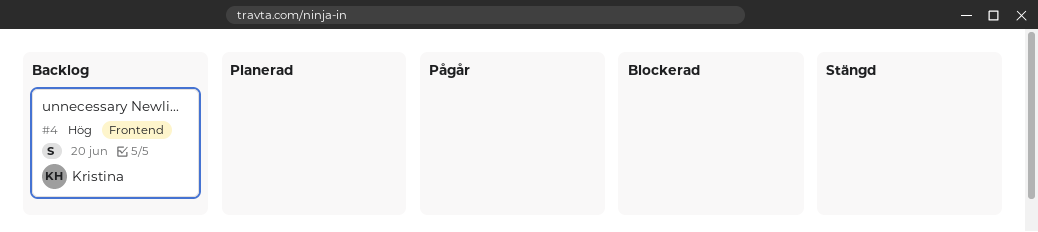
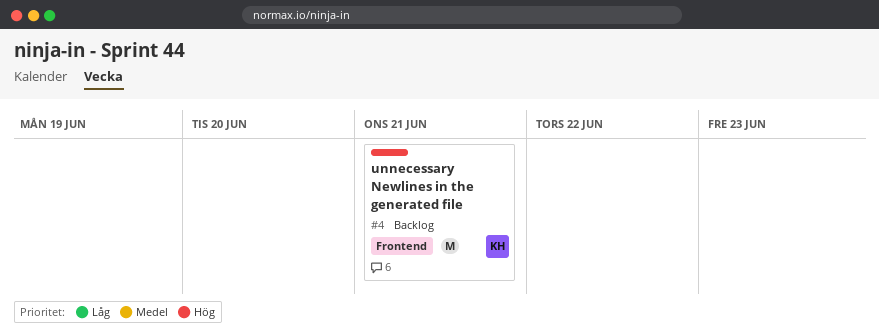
#4, estimate: S -> M
#4, due: Jun 20 -> Jun 21

